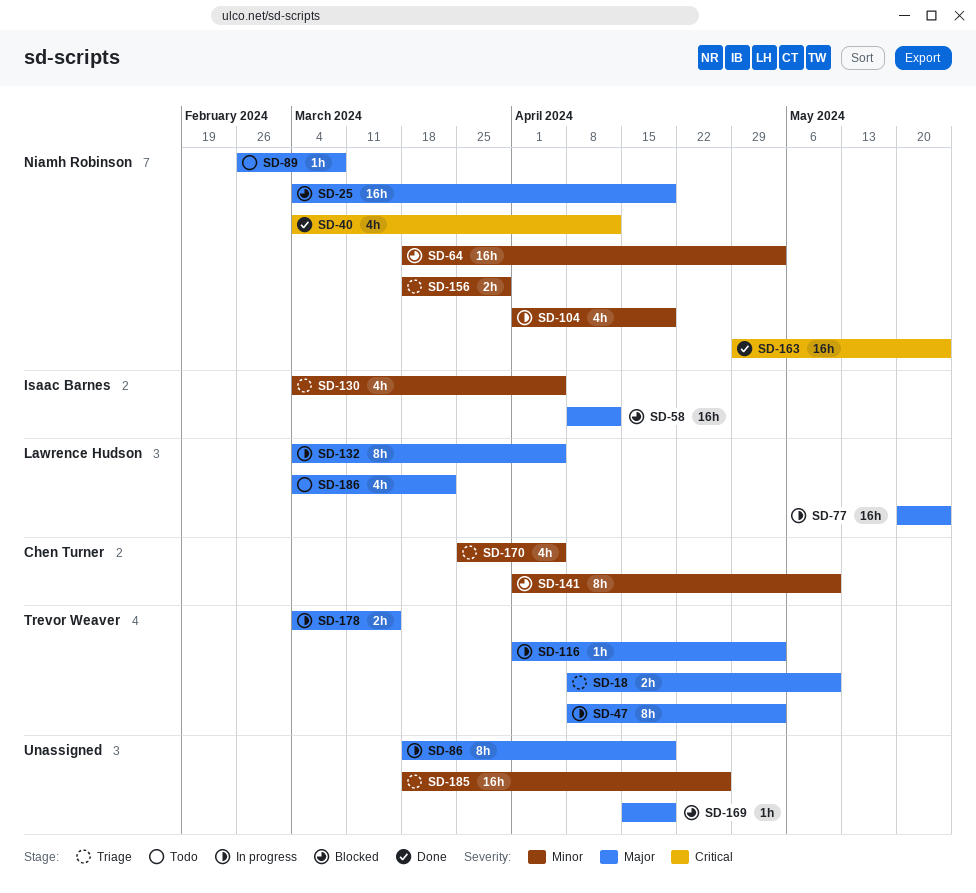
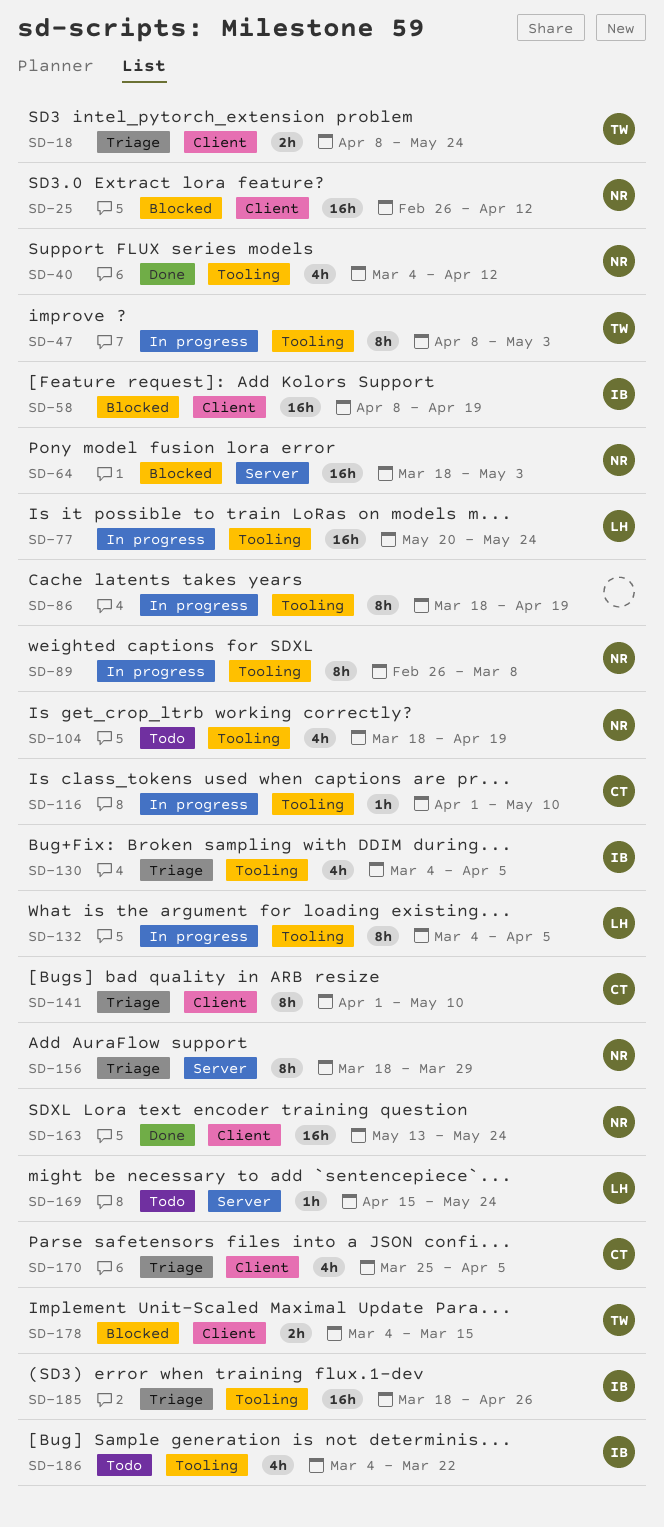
SD-18, due: May 10 -> May 24
SD-25, start: Mar 4 -> Feb 26
SD-25, due: Apr 19 -> Apr 12
SD-58, due: Apr 12 -> Apr 19
SD-89, status: Todo -> In progress
SD-89, estimate: 1h -> 8h
SD-104, status: In progress -> Todo
SD-104, start: Apr 1 -> Mar 18
SD-116, owner: Trevor Weaver -> Chen Turner
SD-116, due: May 3 -> May 10
SD-141, status: Blocked -> Triage
SD-156, estimate: 2h -> 8h
SD-163, start: Apr 29 -> May 13
SD-169, status: Blocked -> Todo
SD-169, owner: none -> Lawrence Hudson
SD-169, due: Apr 19 -> May 24
SD-178, status: In progress -> Blocked
SD-185, owner: none -> Isaac Barnes
SD-186, owner: Lawrence Hudson -> Isaac Barnes

